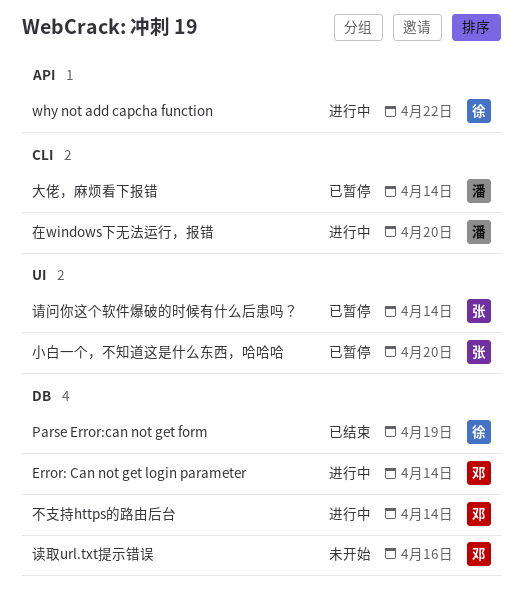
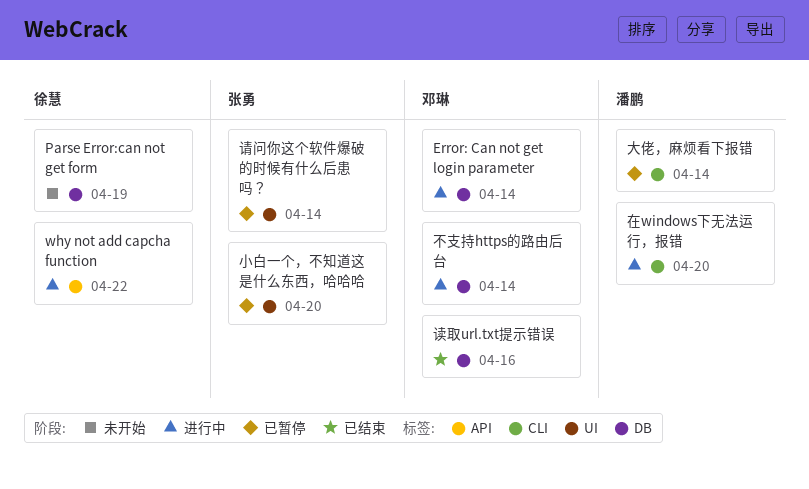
Parse Error:can not get form, status: 已结束 -> 未开始
读取url.txt提示错误, status: 未开始 -> 已结束

